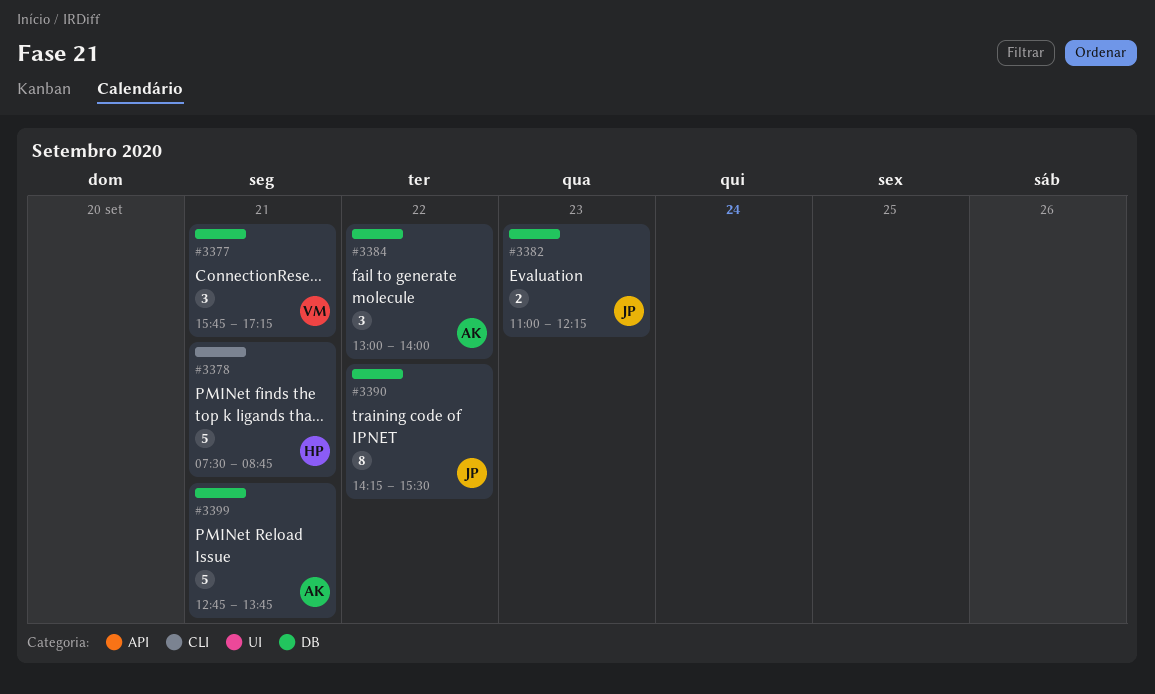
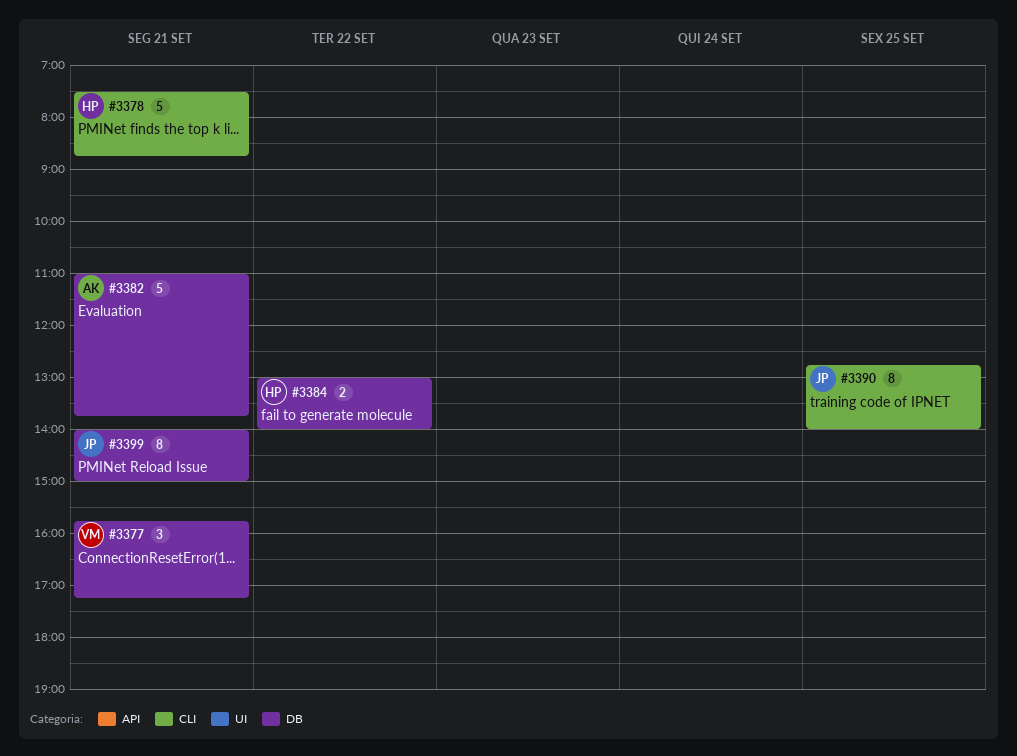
#3382, owner: JP -> AK
#3382, estimate: 2 -> 5
#3382, day: Sep 23 -> Sep 21
#3382, ends: 12:15 -> 13:45
#3384, owner: AK -> HP
#3384, estimate: 3 -> 2
#3390, label: DB -> CLI
#3390, day: Sep 22 -> Sep 25
#3390, begins: 14:15 -> 12:45
#3390, ends: 15:30 -> 14:00
#3399, owner: AK -> JP
#3399, estimate: 5 -> 8
#3399, begins: 12:45 -> 14:00
#3399, ends: 13:45 -> 15:00

